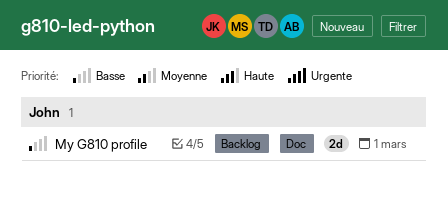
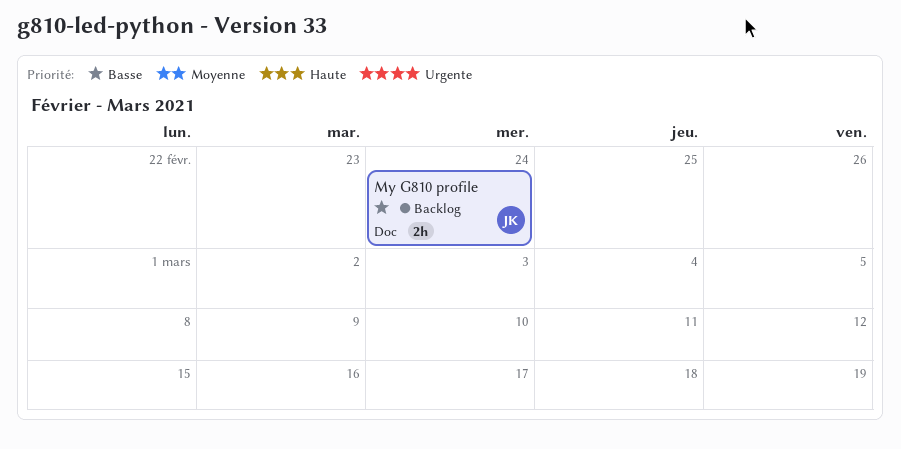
My G810 profile, estimate: 2d -> 2h
My G810 profile, due: Mar 1 -> Feb 24

